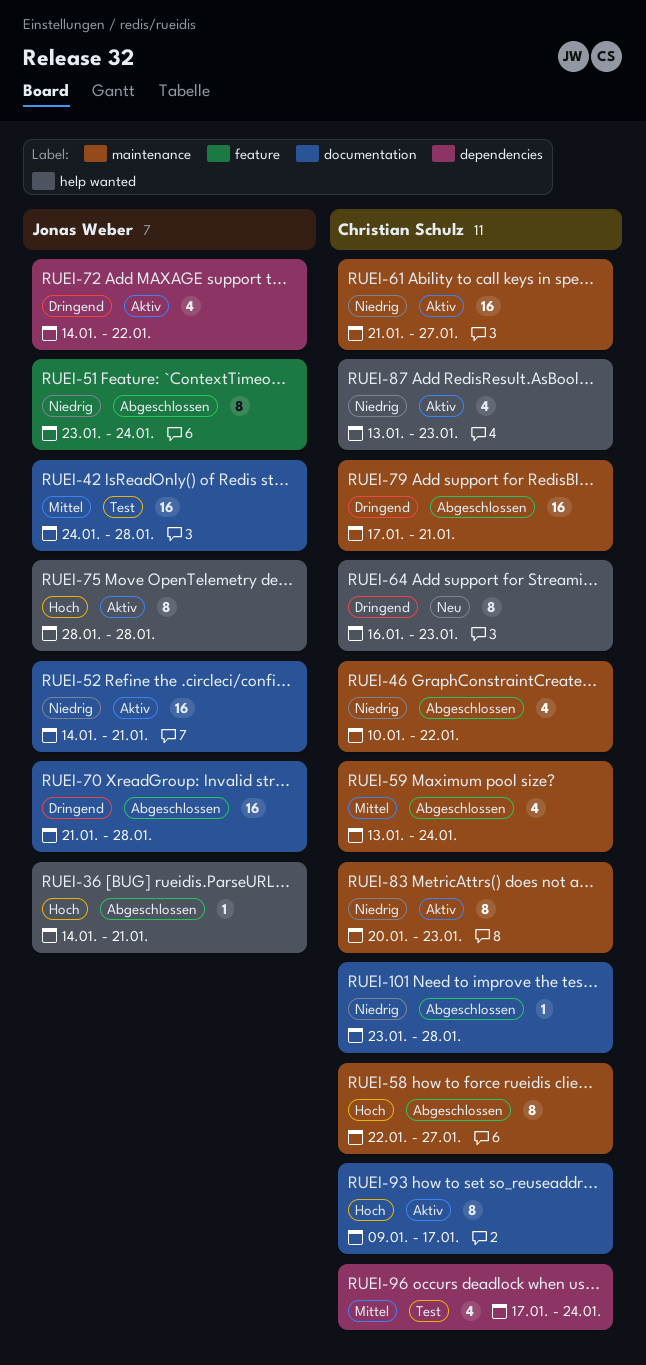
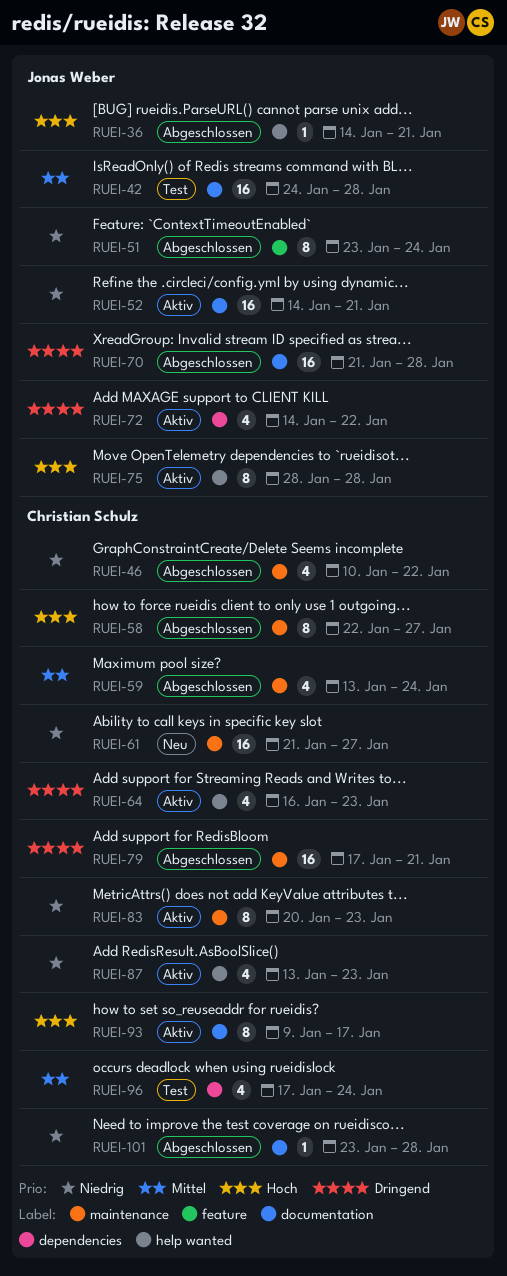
RUEI-61, status: Aktiv -> Neu
RUEI-64, status: Neu -> Aktiv
RUEI-64, estimate: 8 -> 4

